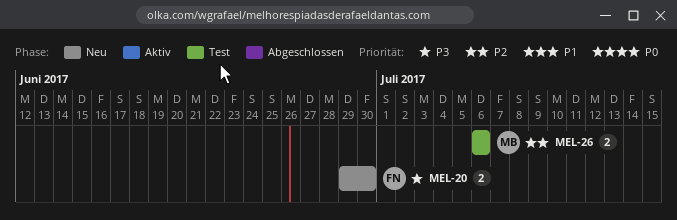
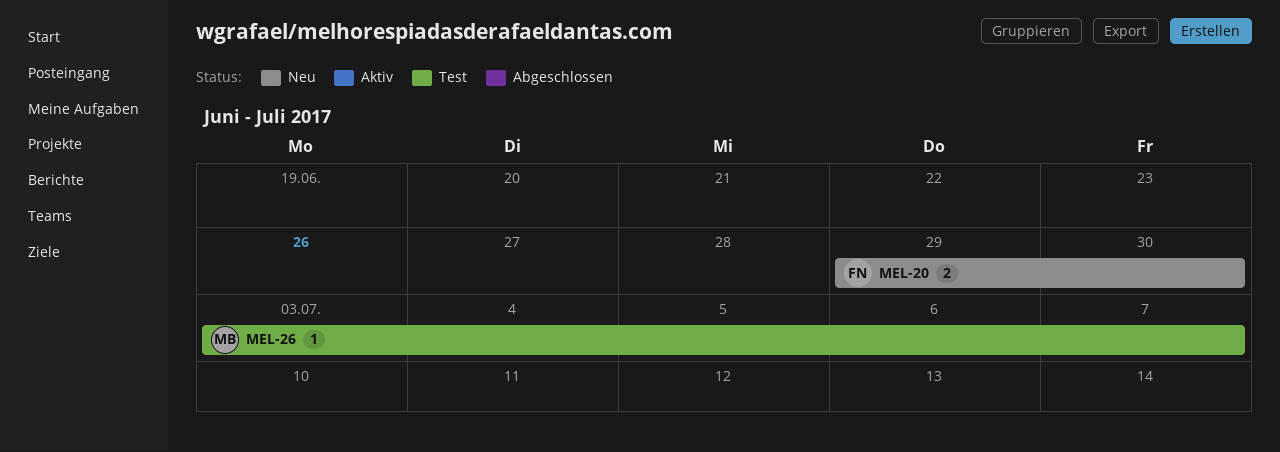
MEL-26, estimate: 2 -> 1
MEL-26, start: Jul 6 -> Jul 3
MEL-26, due: Jul 6 -> Jul 7

